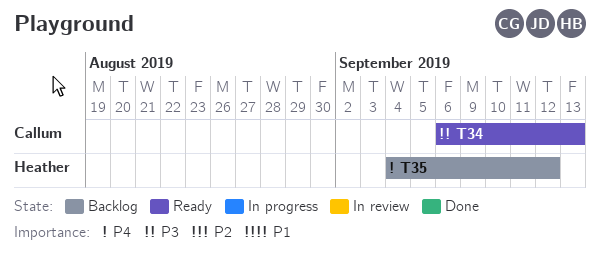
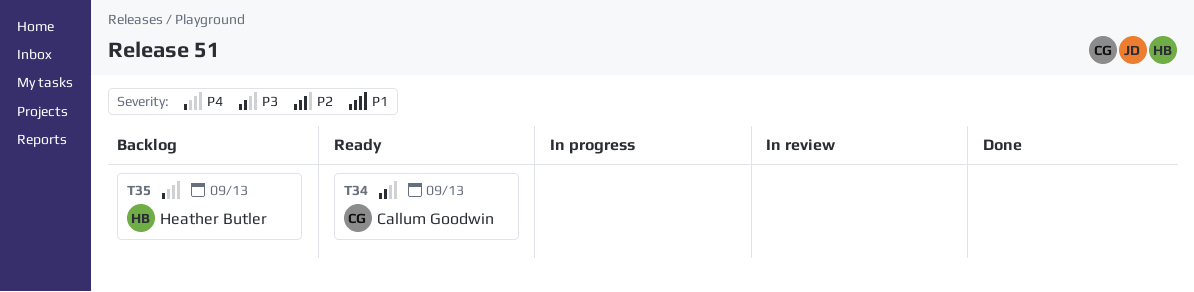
T35, due: Sep 12 -> Sep 13

